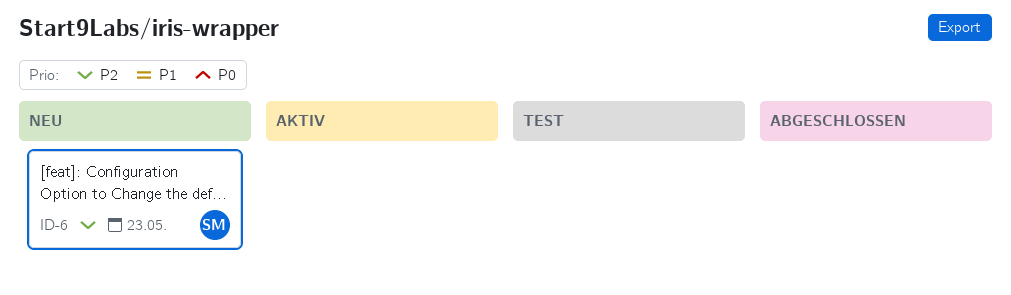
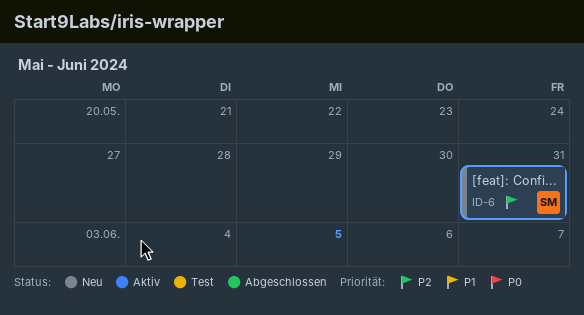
ID-6, due: May 23 -> May 31

